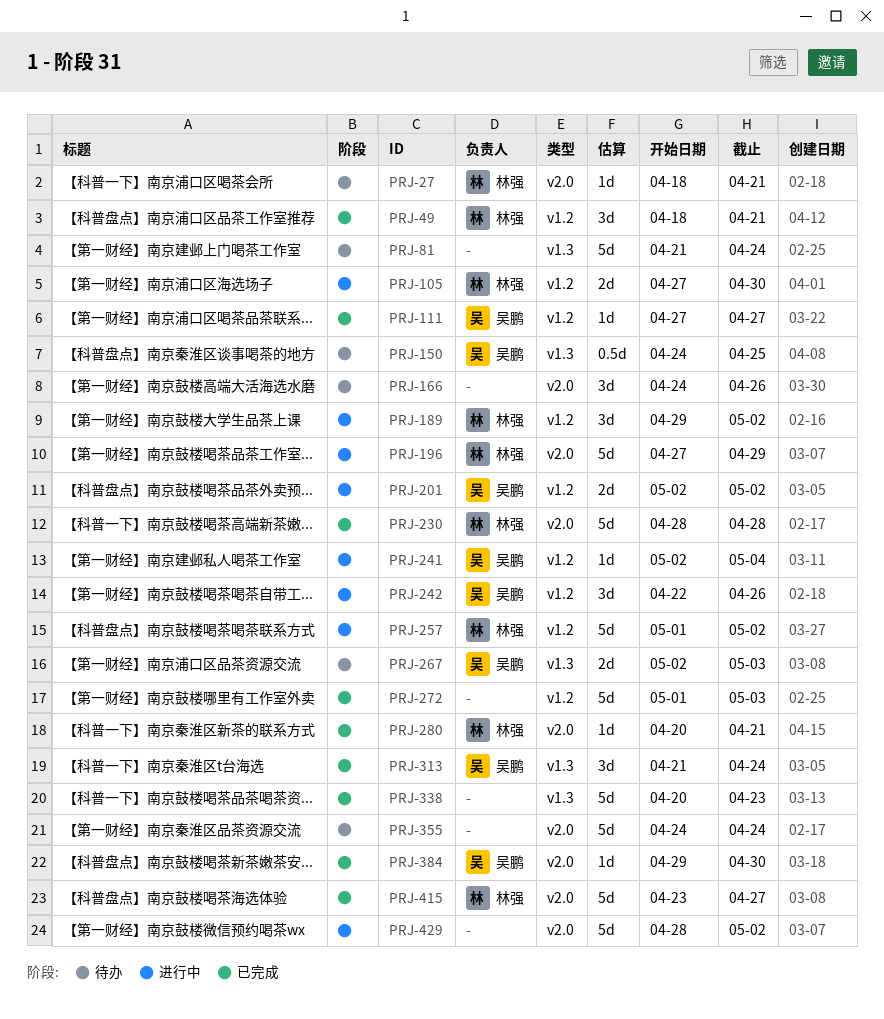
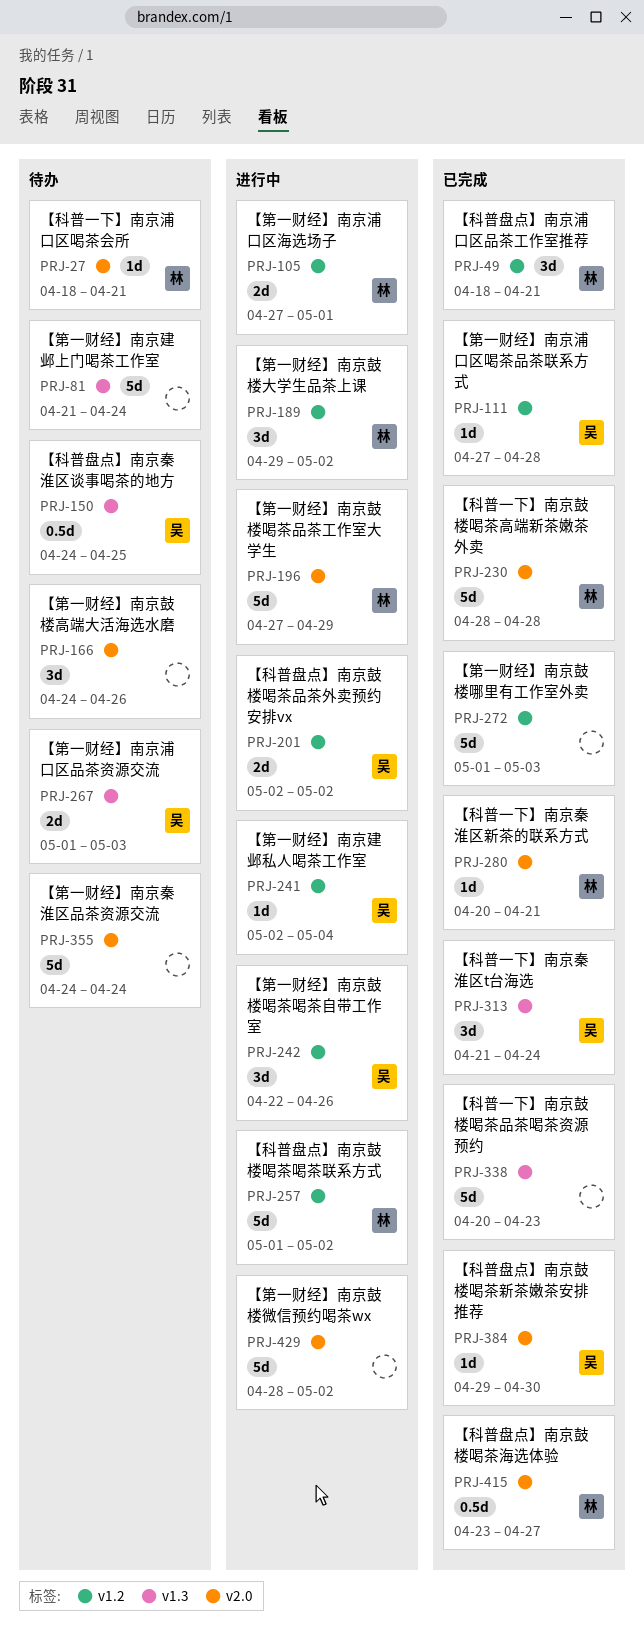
PRJ-105, due: Apr 30 -> May 1
PRJ-111, due: Apr 27 -> Apr 28
PRJ-267, start: May 2 -> May 1
PRJ-415, estimate: 5d -> 0.5d

